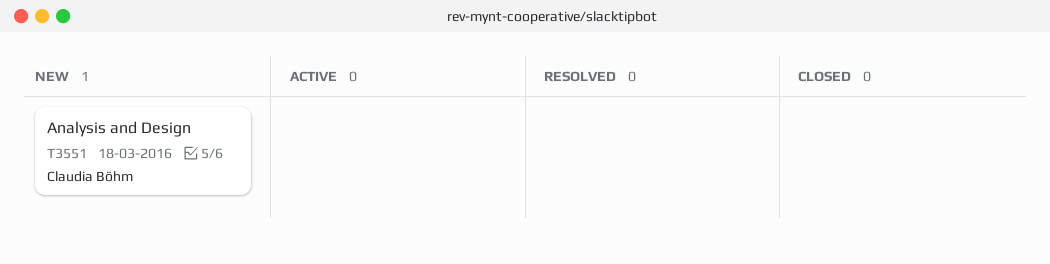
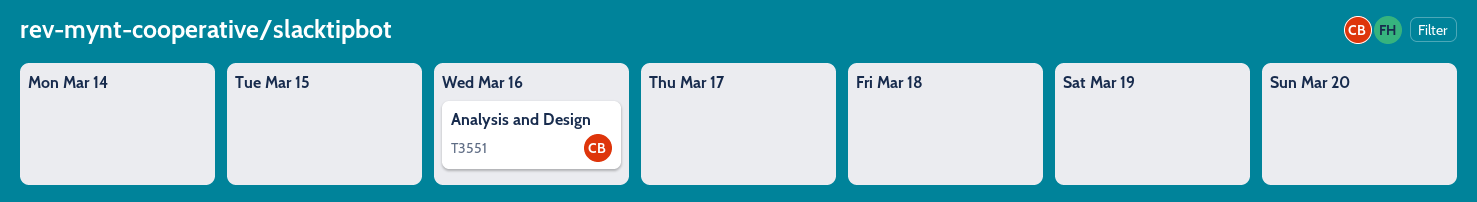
T3551, due: Mar 18 -> Mar 16

